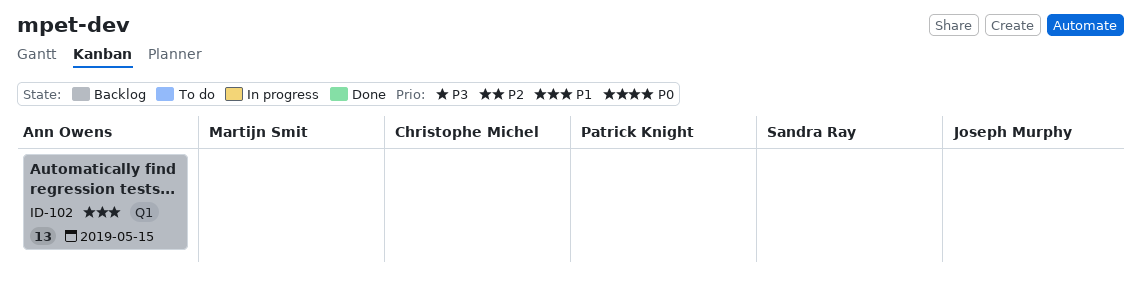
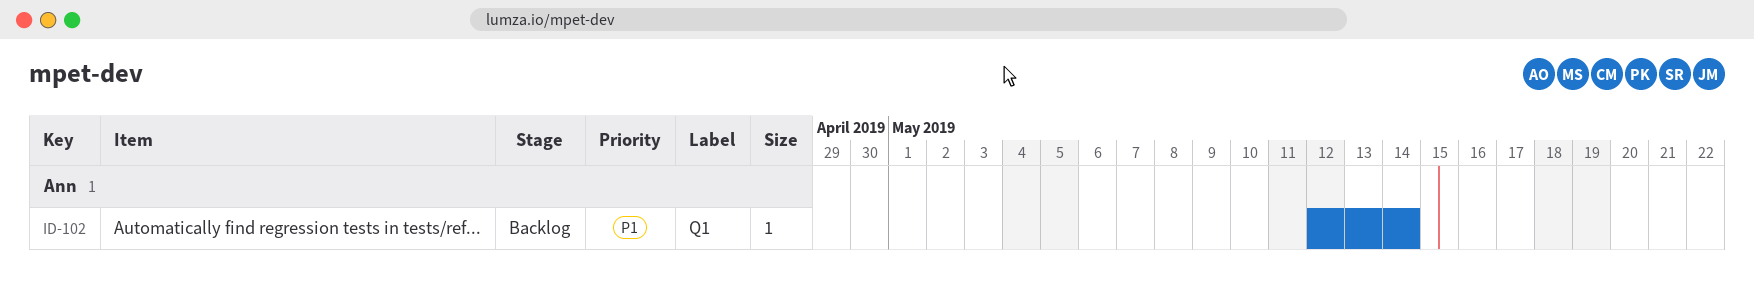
ID-102, estimate: 13 -> 1
ID-102, due: May 15 -> May 14

